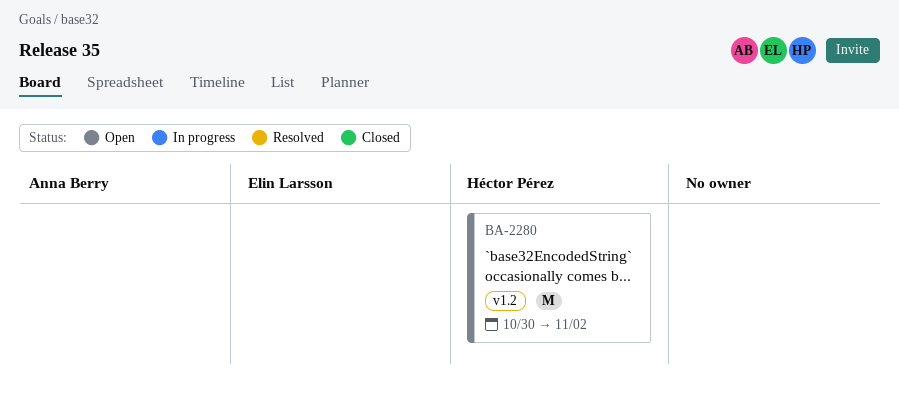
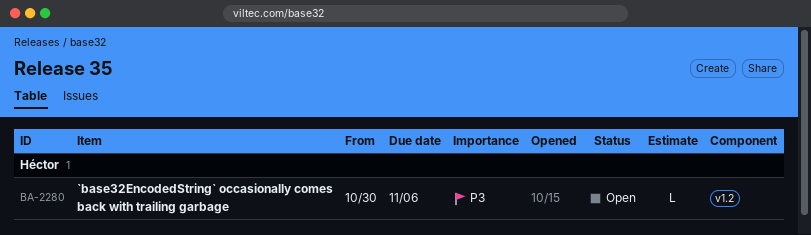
BA-2280, estimate: M -> L
BA-2280, due: Nov 2 -> Nov 6

